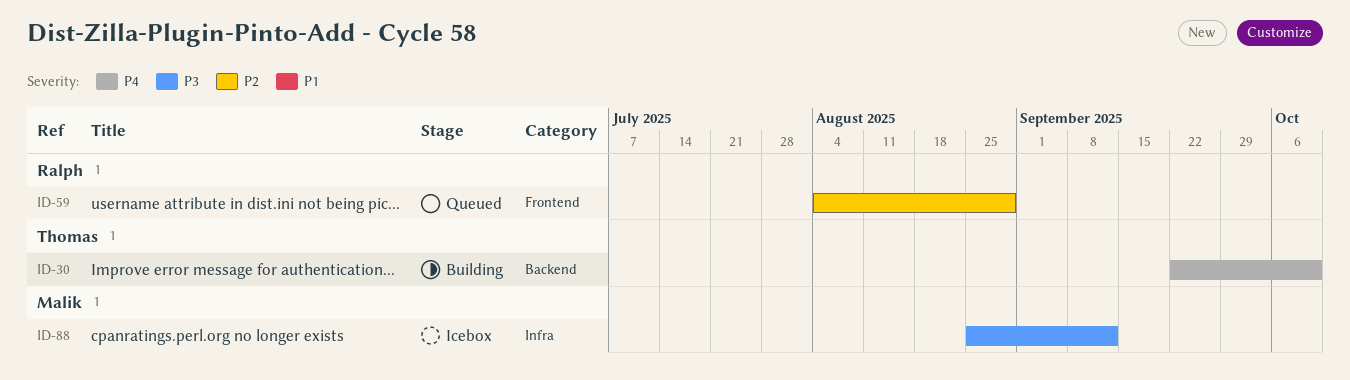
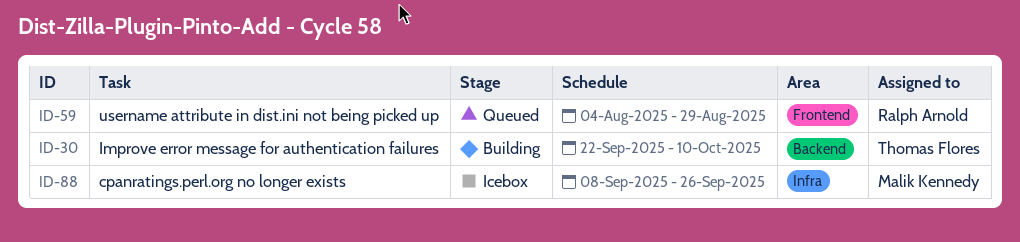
ID-88, start: Aug 25 -> Sep 8
ID-88, due: Sep 12 -> Sep 26

